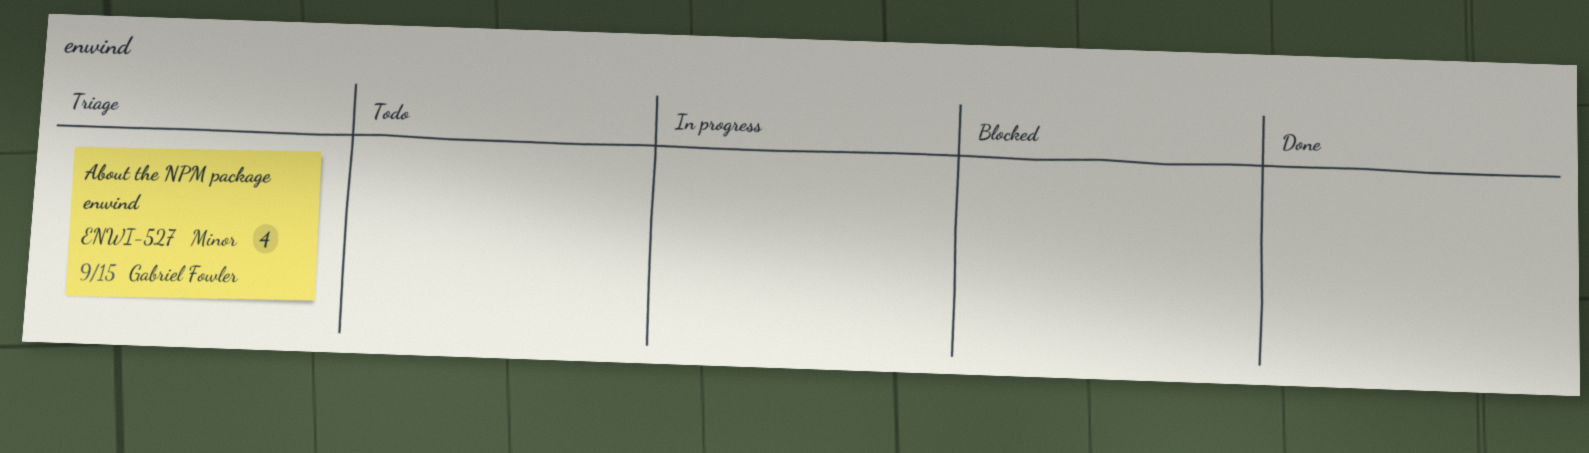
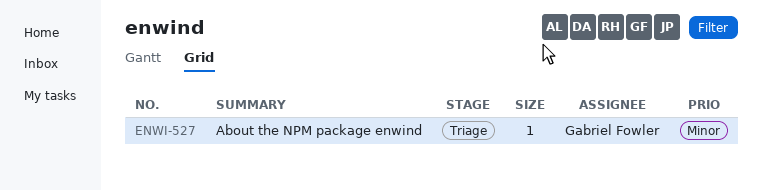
ENWI-527, estimate: 4 -> 1

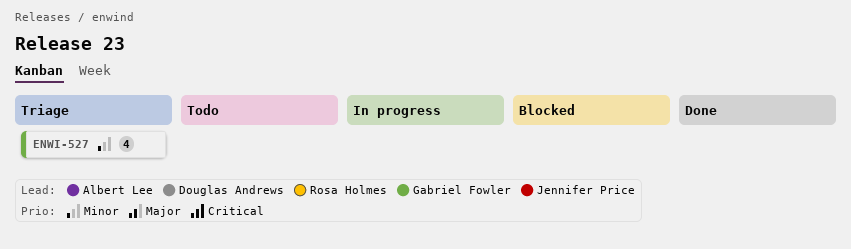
ENWI-527, estimate: 1 -> 4

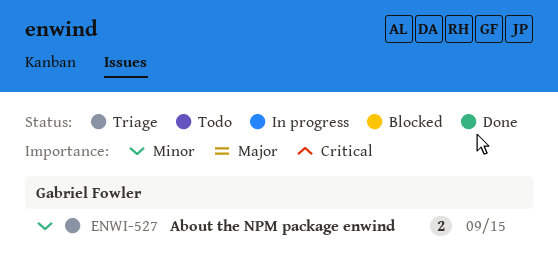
ENWI-527, estimate: 4 -> 2

